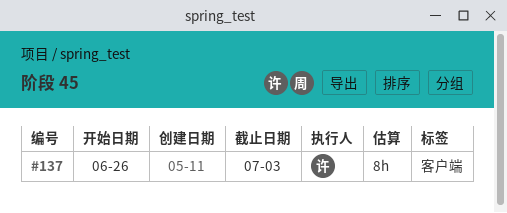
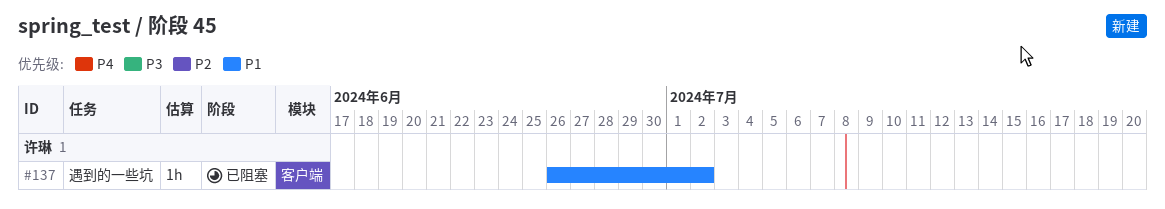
#137, estimate: 8h -> 1h
#137, due: Jul 3 -> Jul 2

